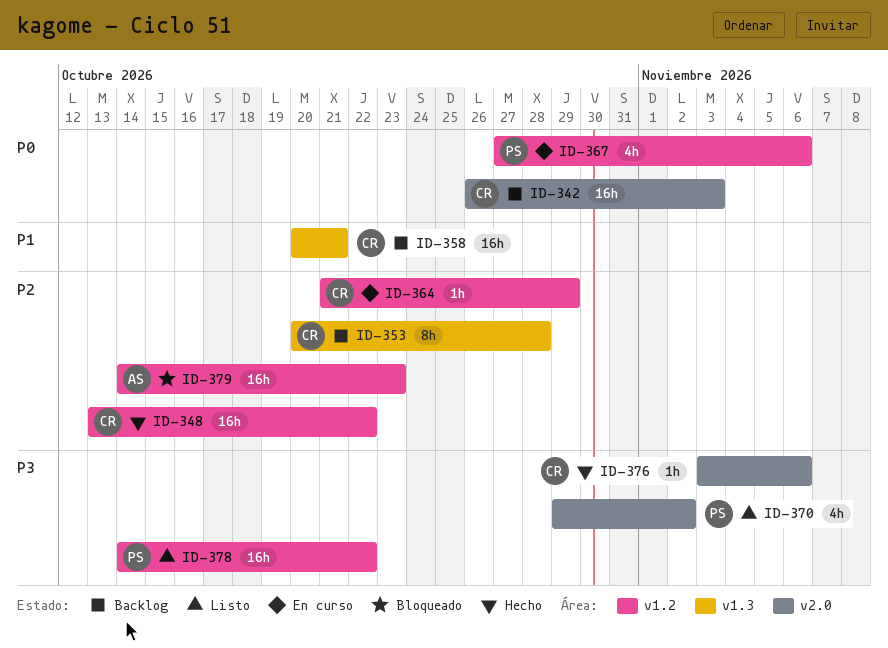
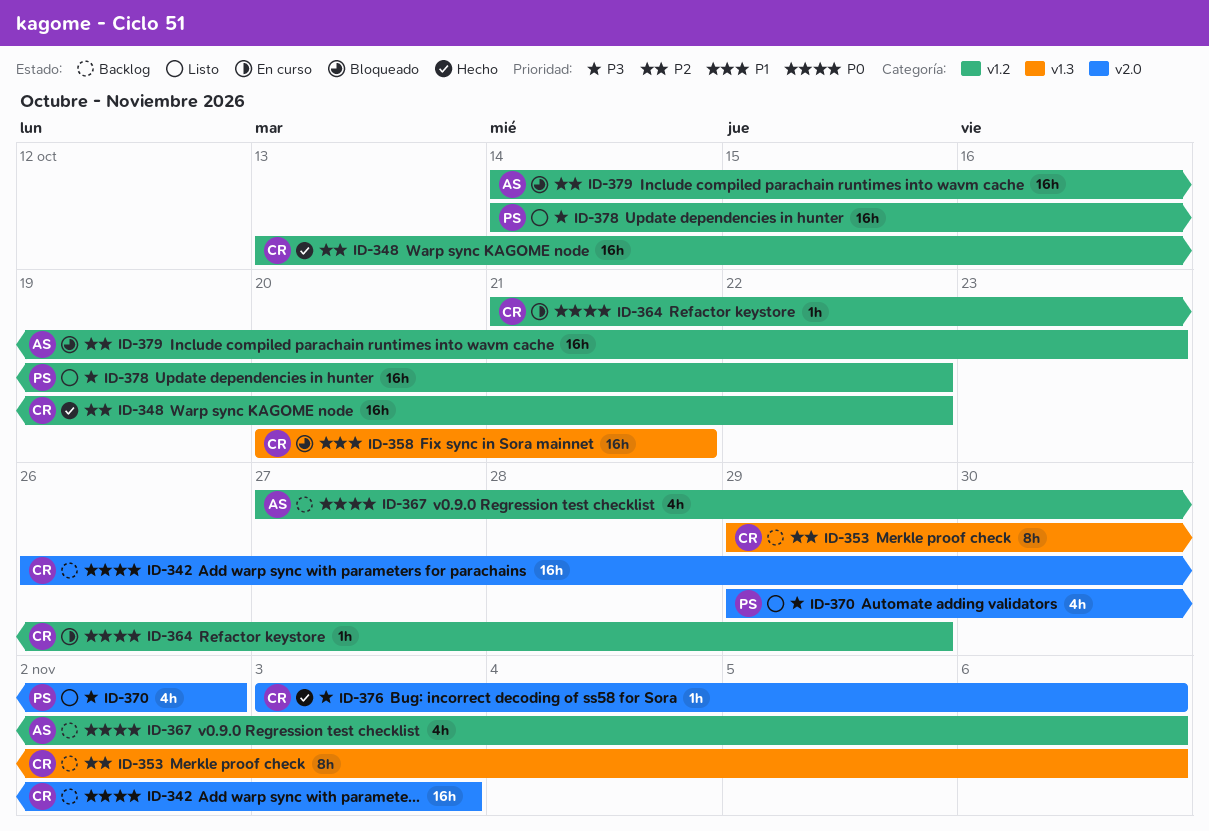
ID-353, start: Oct 20 -> Oct 29
ID-353, due: Oct 28 -> Nov 6
ID-358, status: Backlog -> Bloqueado
ID-364, priority: P2 -> P0
ID-367, status: En curso -> Backlog
ID-367, owner: PS -> AS

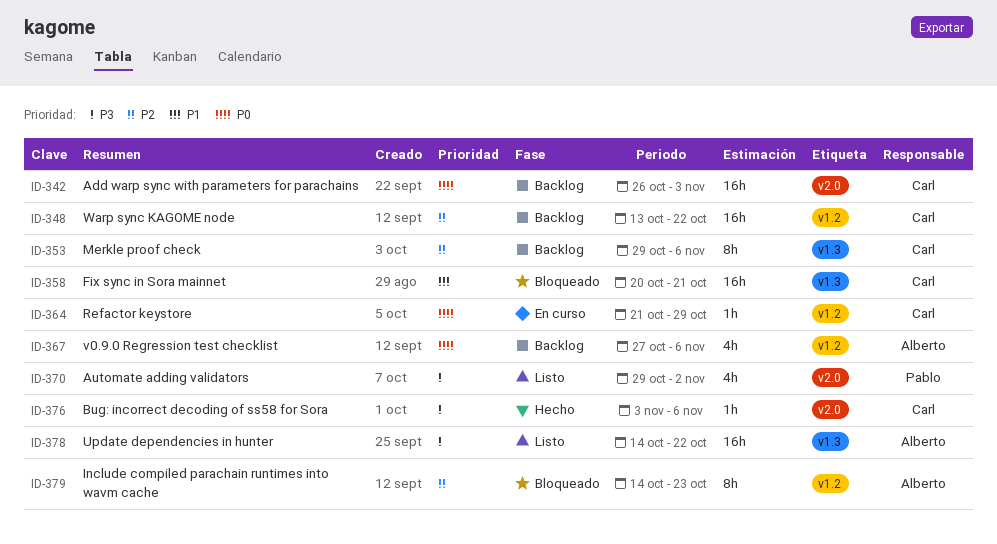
ID-348, status: Hecho -> Backlog
ID-378, owner: Pablo -> Alberto
ID-378, label: v1.2 -> v1.3
ID-379, estimate: 16h -> 8h

